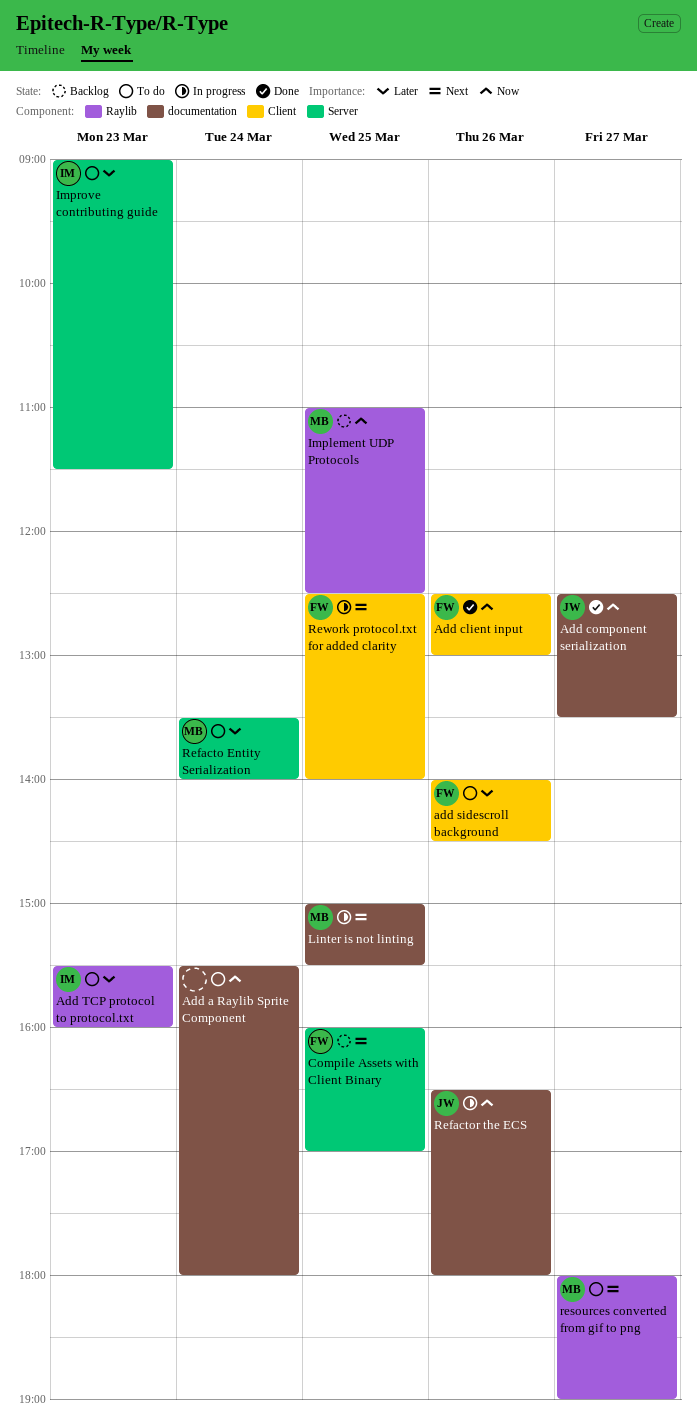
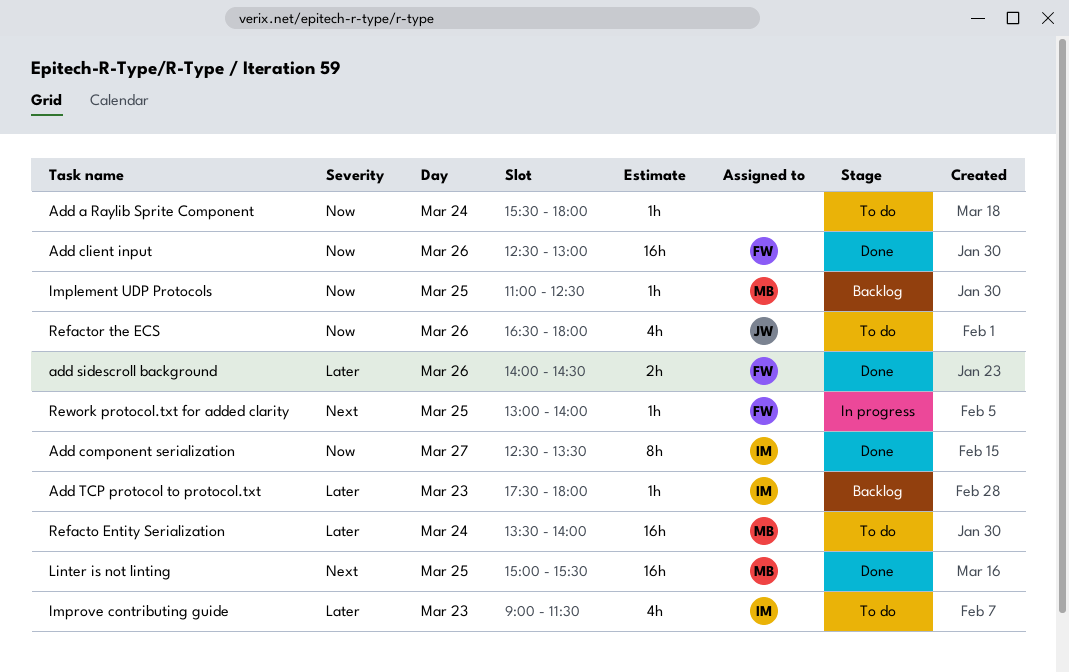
Add component serialization, owner: JW -> IM
add sidescroll background, status: To do -> Done
Add TCP protocol to protocol.txt, status: To do -> Backlog
Add TCP protocol to protocol.txt, begins: 15:30 -> 17:30
Add TCP protocol to protocol.txt, ends: 16:00 -> 18:00
Compile Assets with Client Binary: present -> none
Linter is not linting, status: In progress -> Done
Refactor the ECS, status: In progress -> To do
resources converted from gif to png: present -> none
Rework protocol.txt for added clarity, begins: 12:30 -> 13:00

